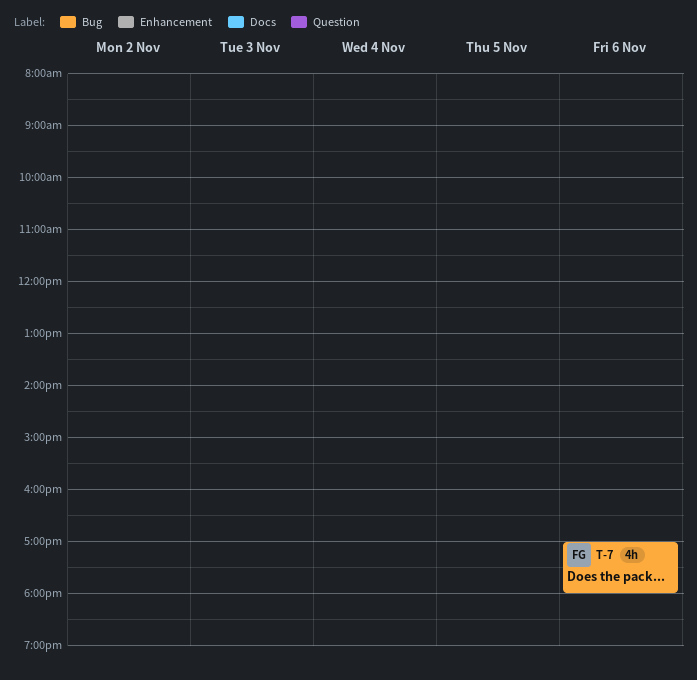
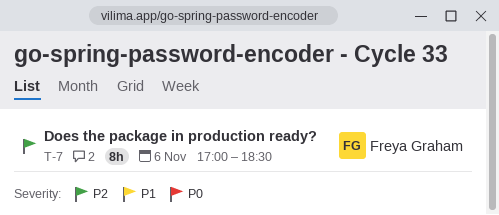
T-7, estimate: 4h -> 8h
T-7, ends: 18:00 -> 18:30

